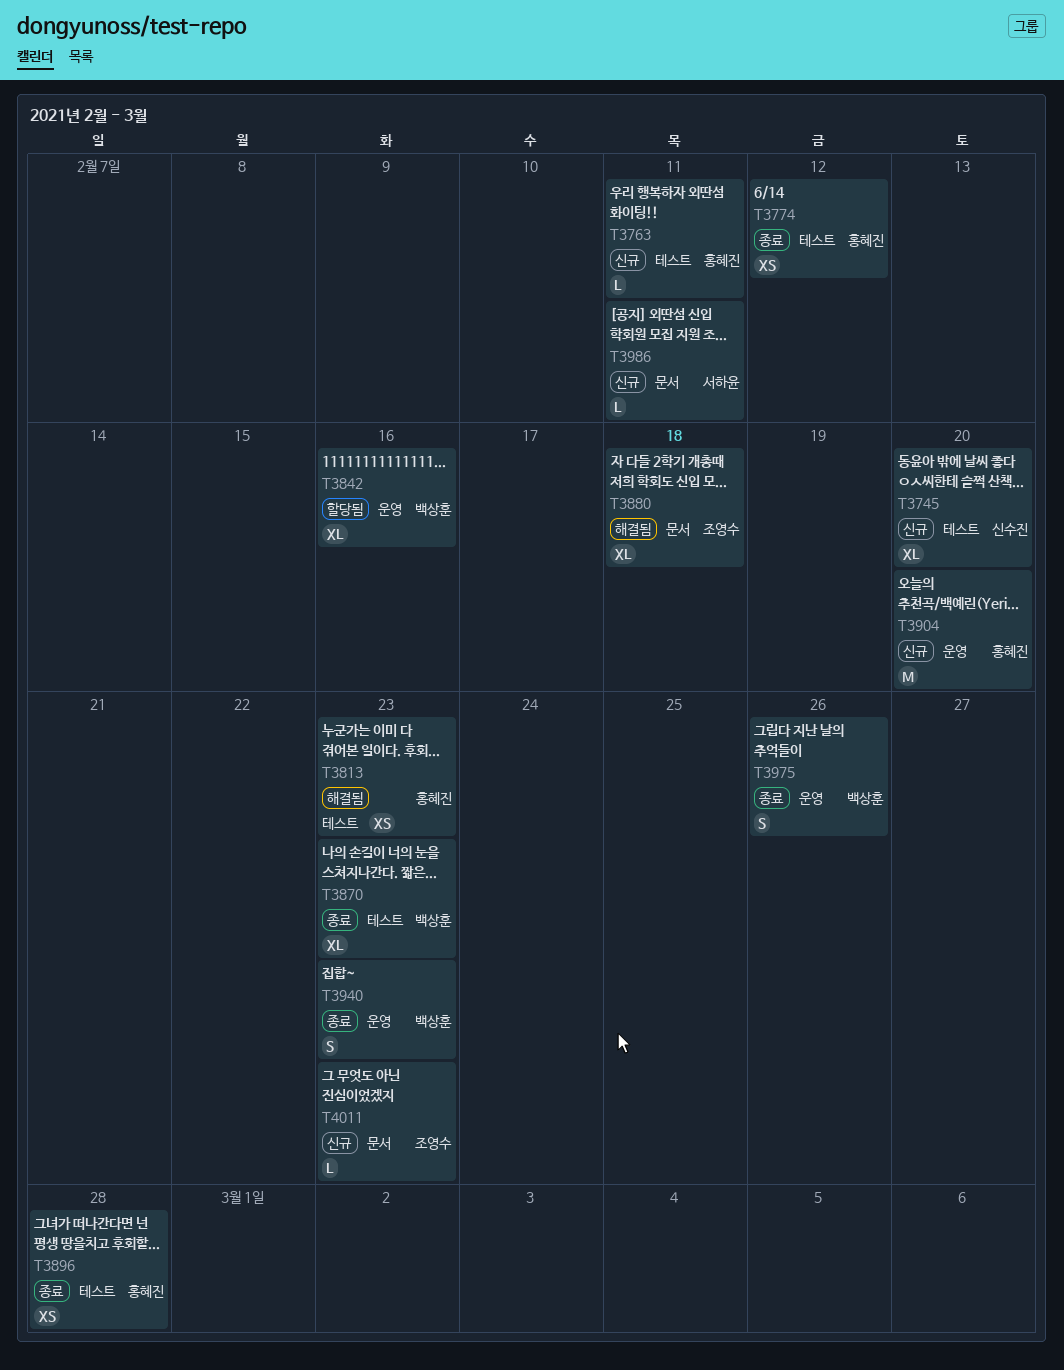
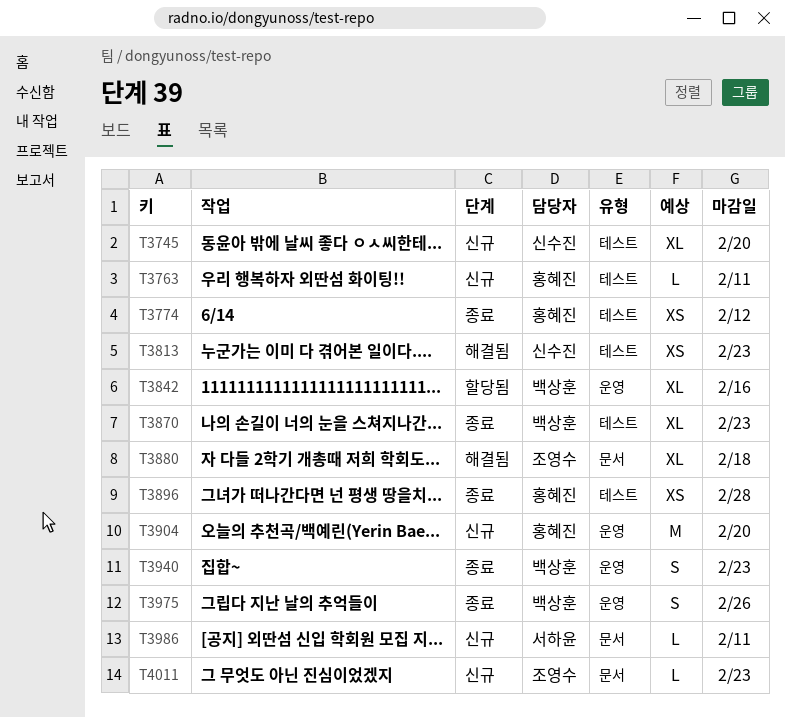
T3813, owner: 홍혜진 -> 신수진

